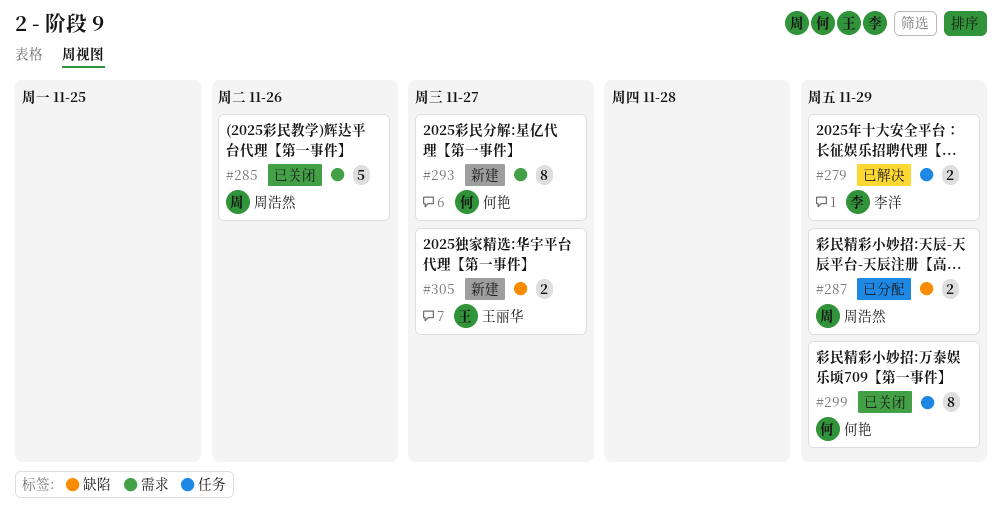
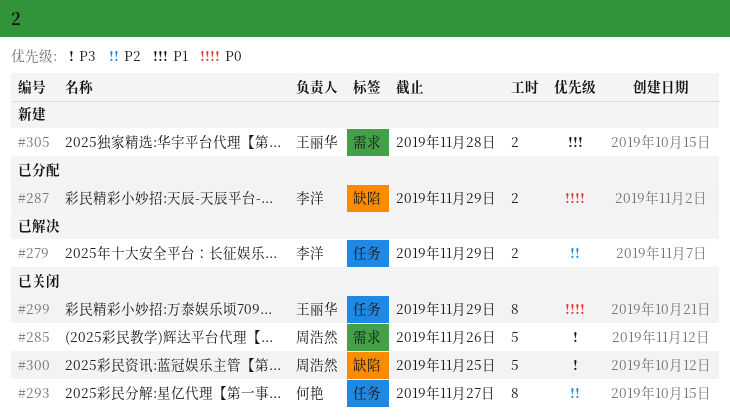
#287, owner: 周浩然 -> 李洋
#293, status: 新建 -> 已关闭
#293, label: 需求 -> 任务
#299, owner: 何艳 -> 王丽华
#300: none -> present
#305, label: 缺陷 -> 需求
#305, due: Nov 27 -> Nov 28

